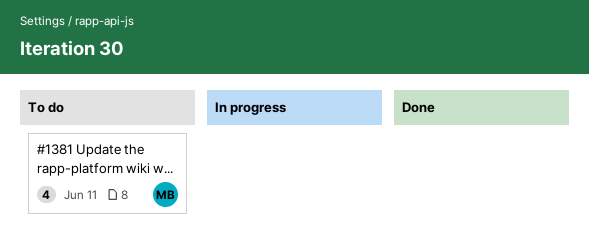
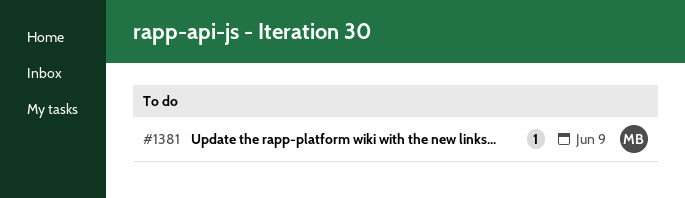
#1381, estimate: 4 -> 1
#1381, due: Jun 11 -> Jun 9

